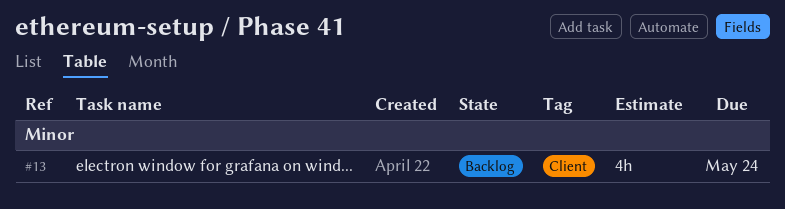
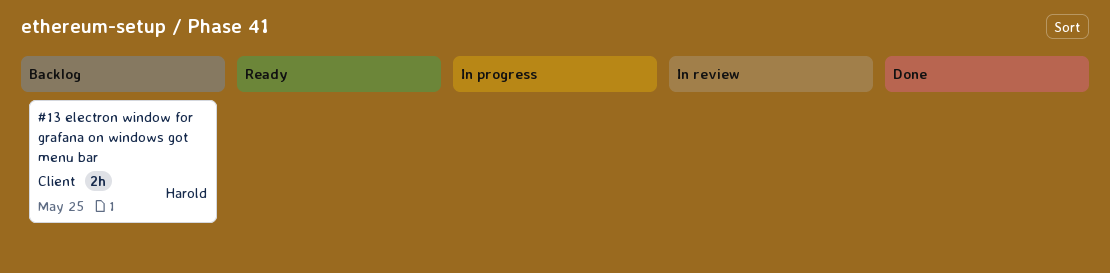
#13, estimate: 4h -> 2h
#13, due: May 24 -> May 25

